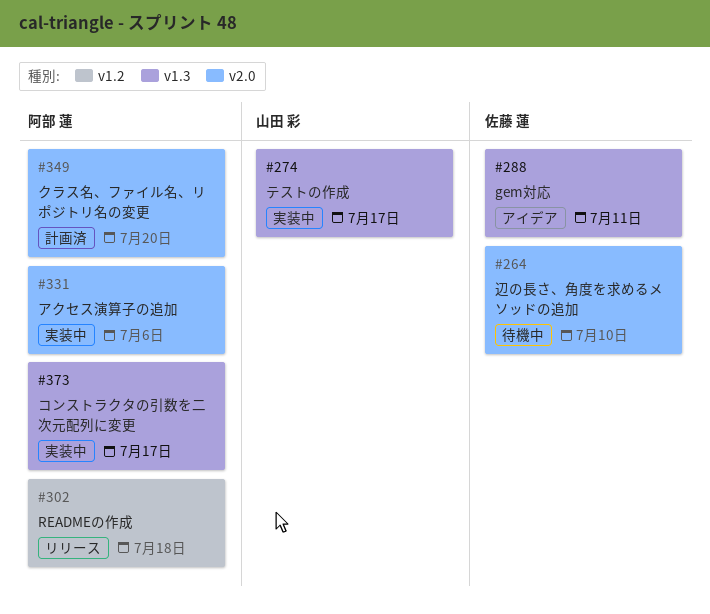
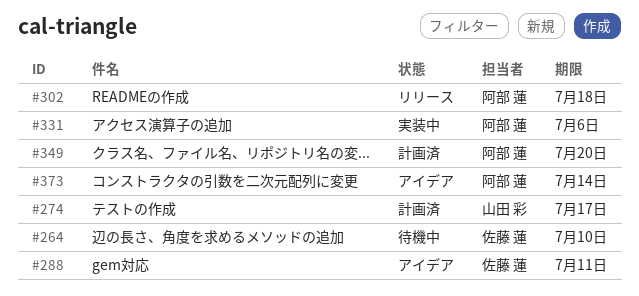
#274, status: 実装中 -> 計画済
#373, status: 実装中 -> アイデア
#373, due: Jul 17 -> Jul 14

